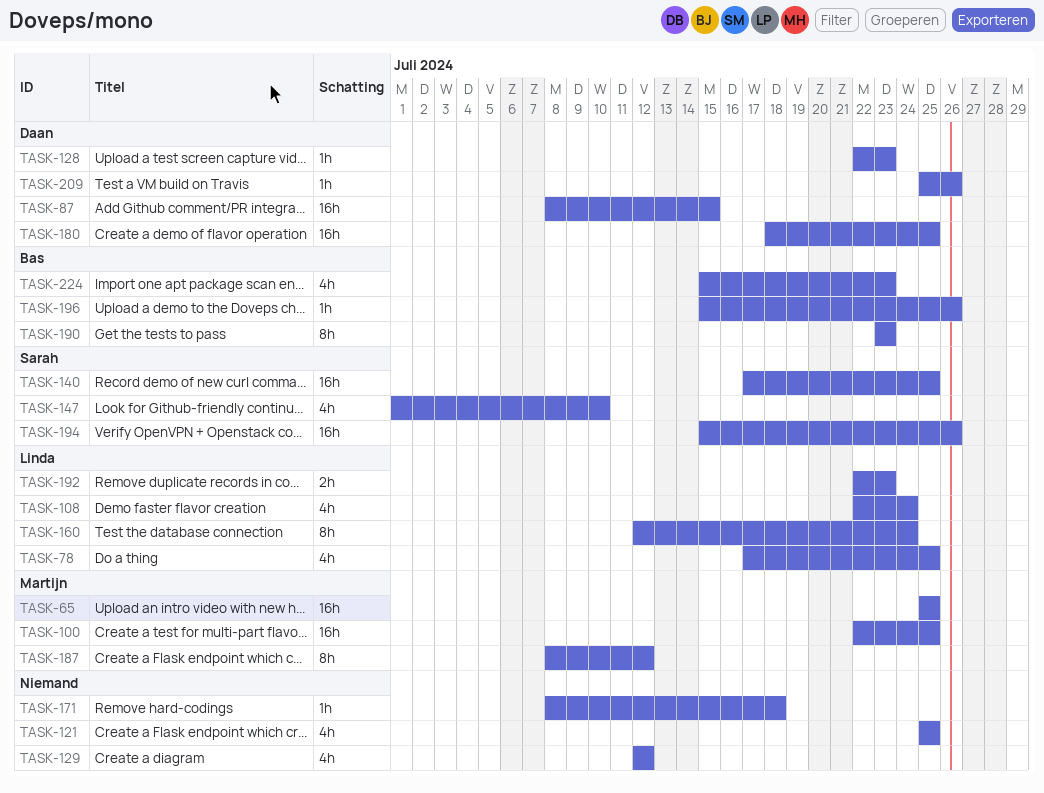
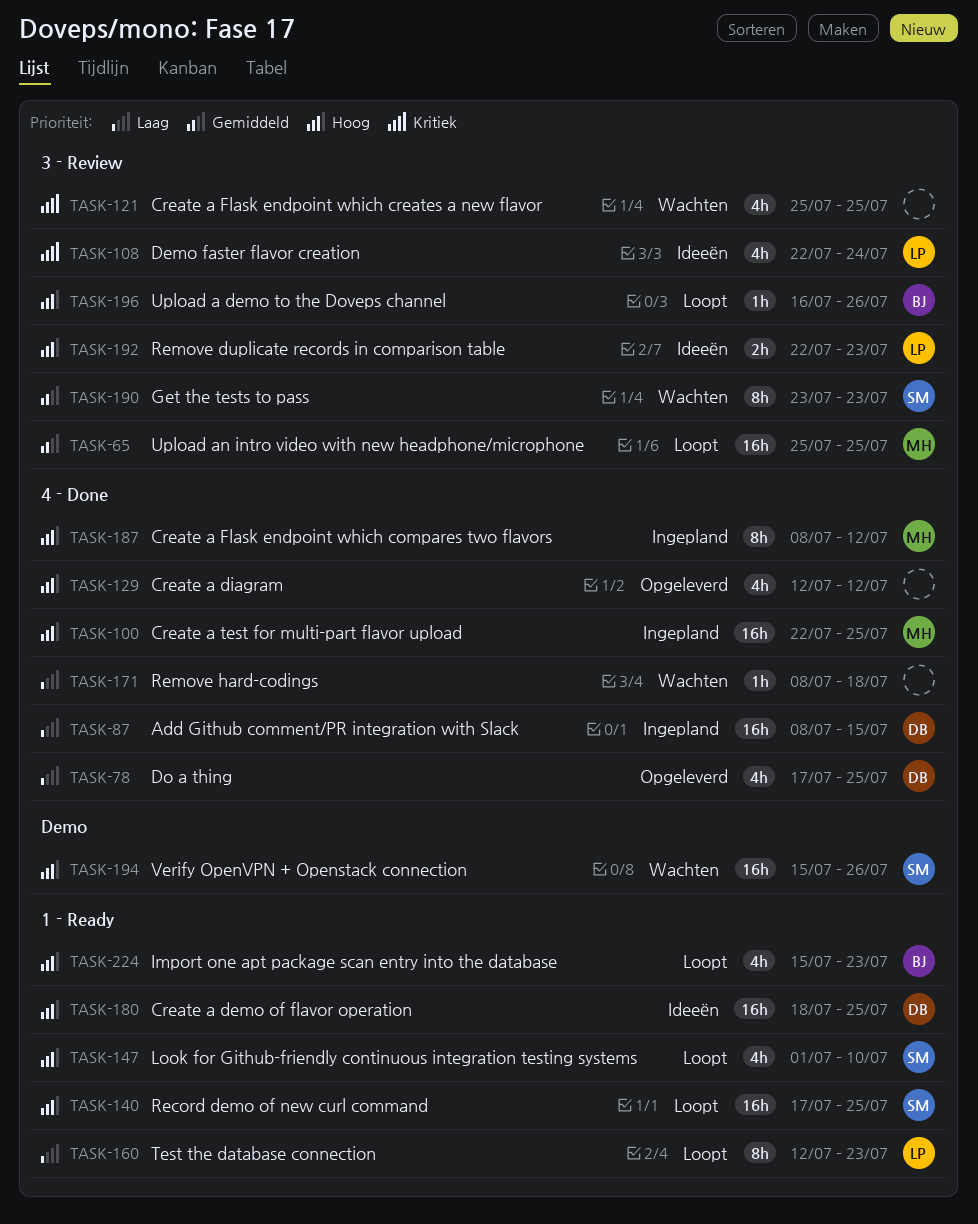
TASK-78, owner: Linda -> Daan
TASK-128: present -> none
TASK-160, due: Jul 24 -> Jul 23
TASK-190, owner: Bas -> Sarah
TASK-196, start: Jul 15 -> Jul 16
TASK-209: present -> none

